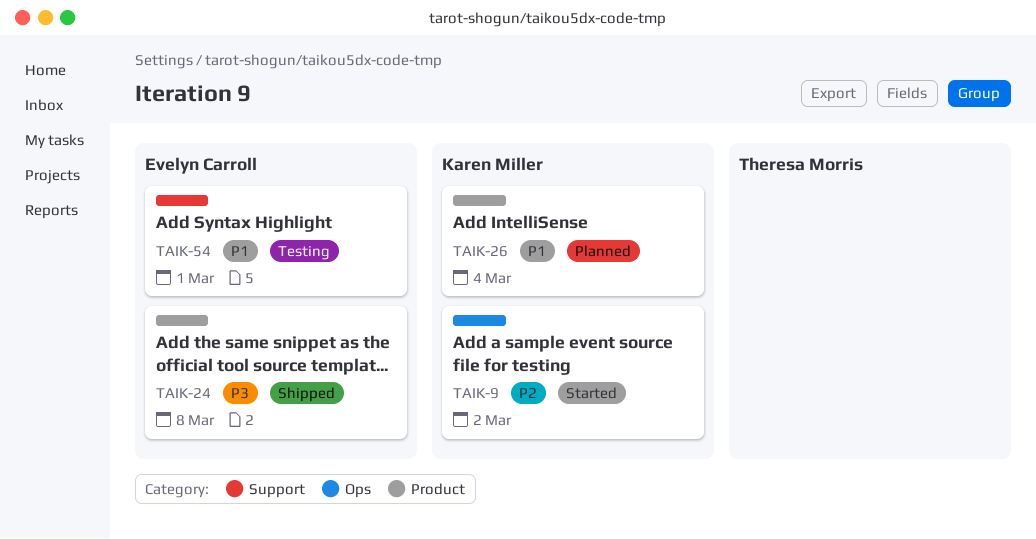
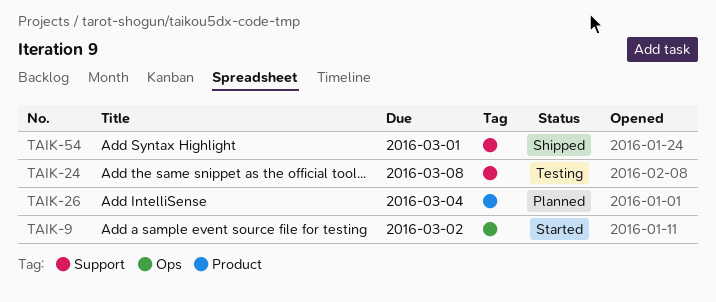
TAIK-24, status: Shipped -> Testing
TAIK-24, label: Product -> Support
TAIK-54, status: Testing -> Shipped

